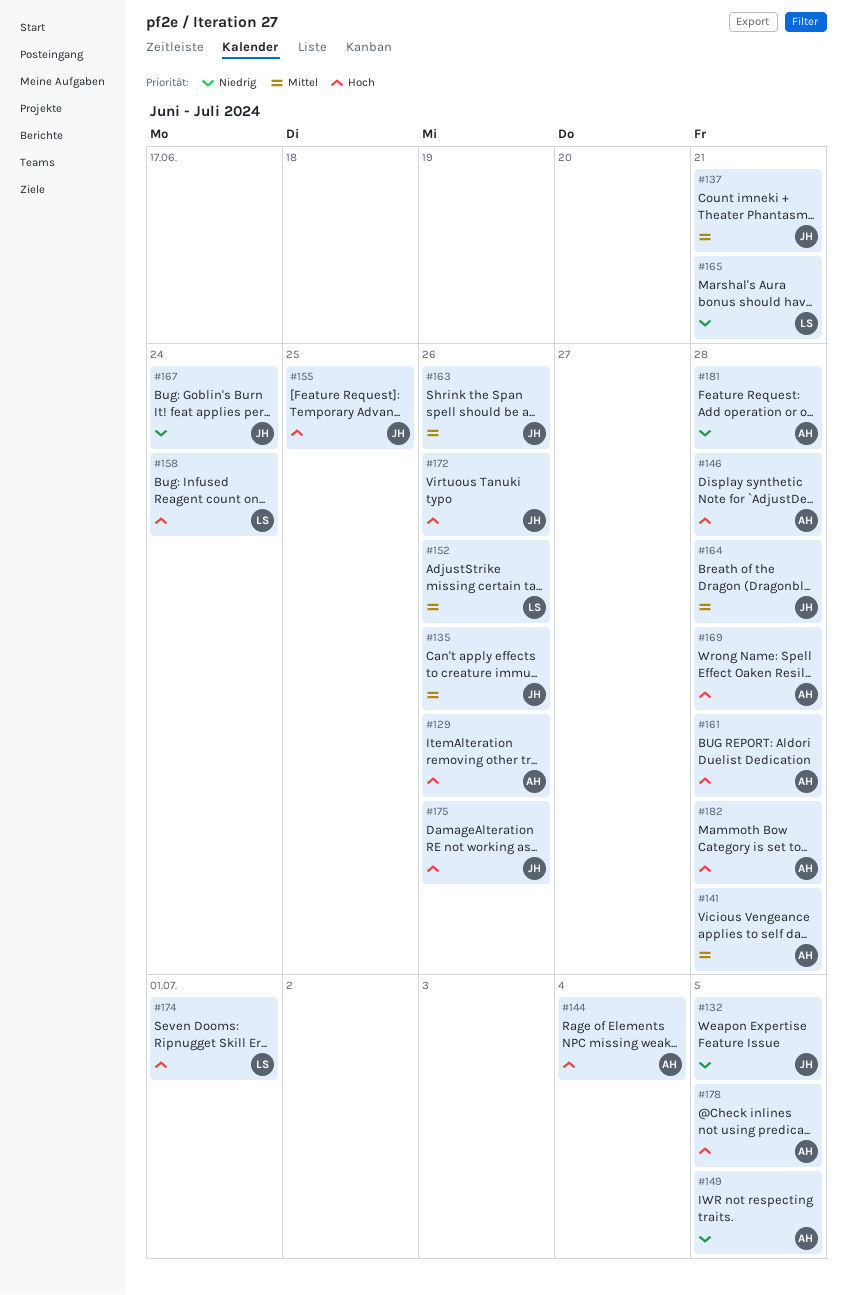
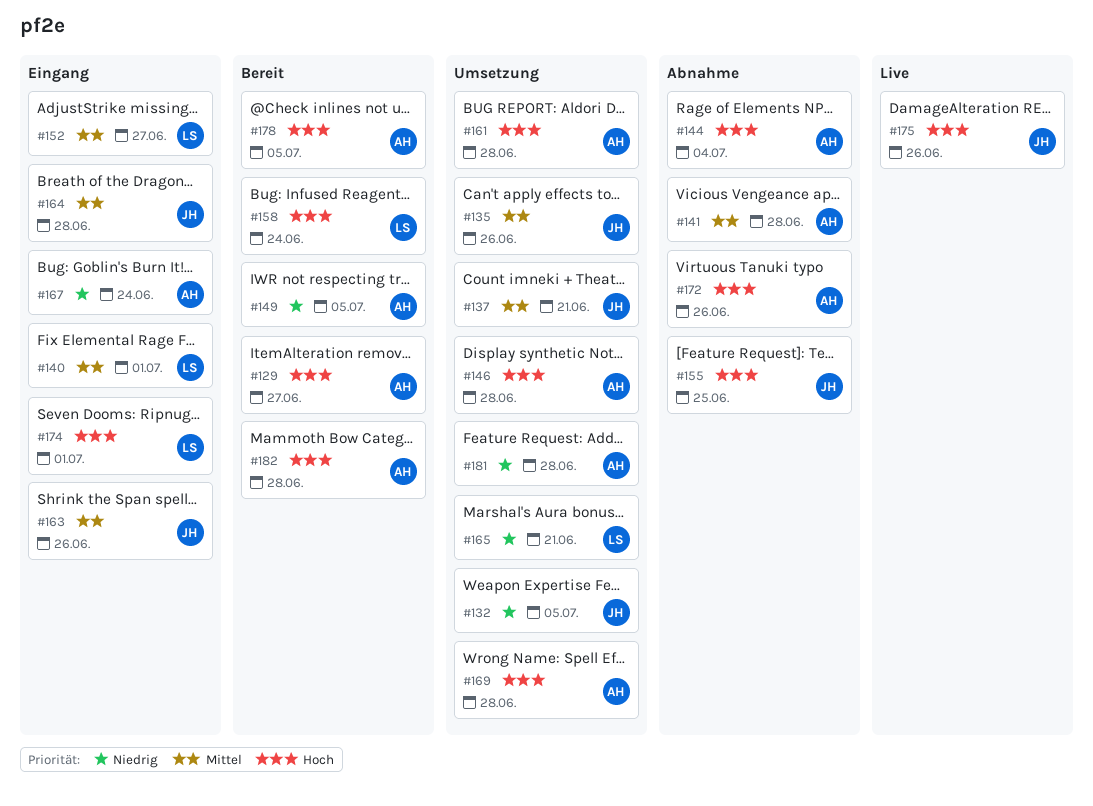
#129, due: Jun 26 -> Jun 27
#140: none -> present
#152, due: Jun 26 -> Jun 27
#167, owner: JH -> AH
#172, owner: JH -> AH

